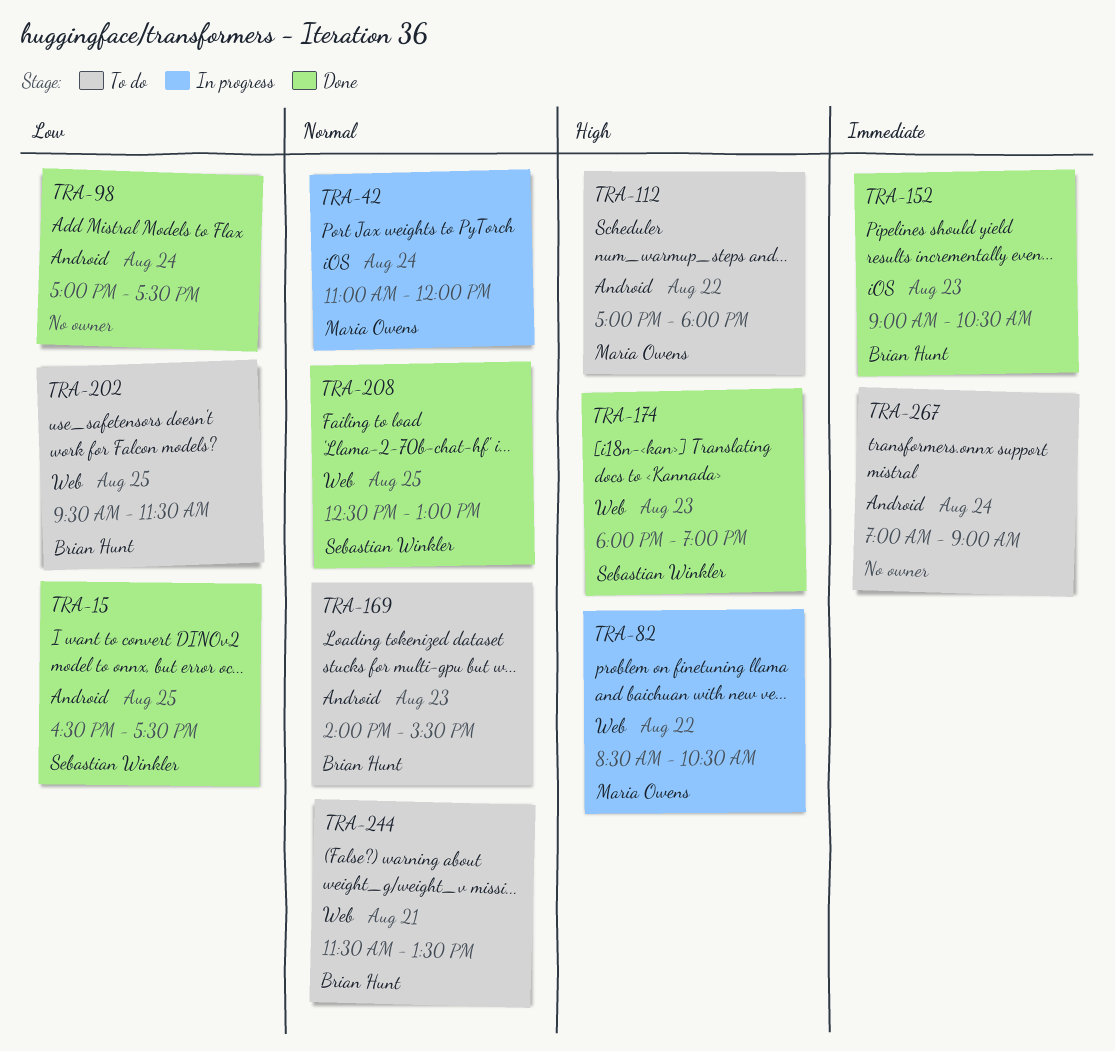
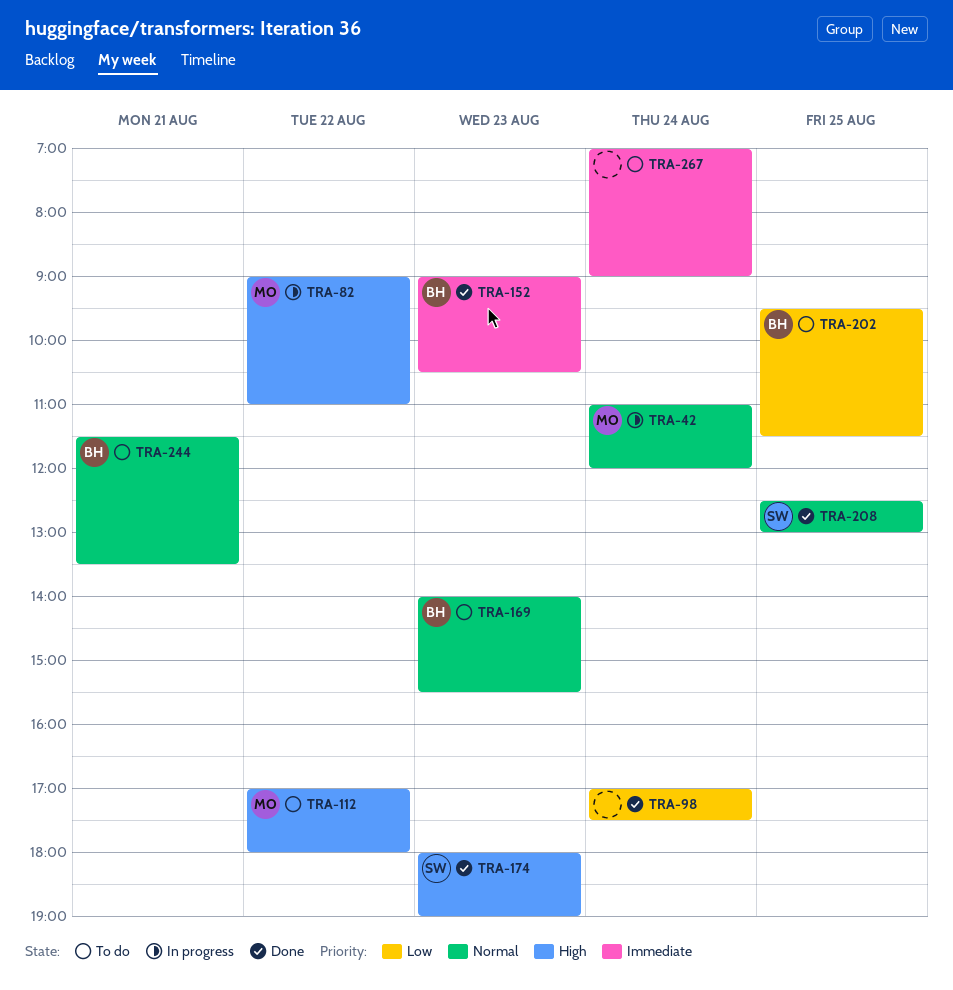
TRA-15: present -> none
TRA-82, begins: 08:30 -> 09:00
TRA-82, ends: 10:30 -> 11:00

